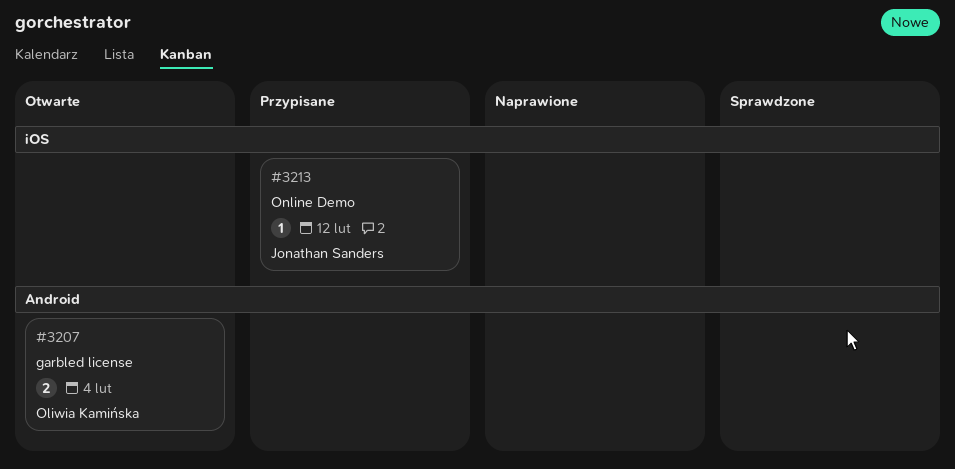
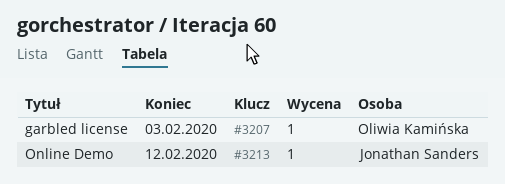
#3207, estimate: 2 -> 1
#3207, due: Feb 4 -> Feb 3

